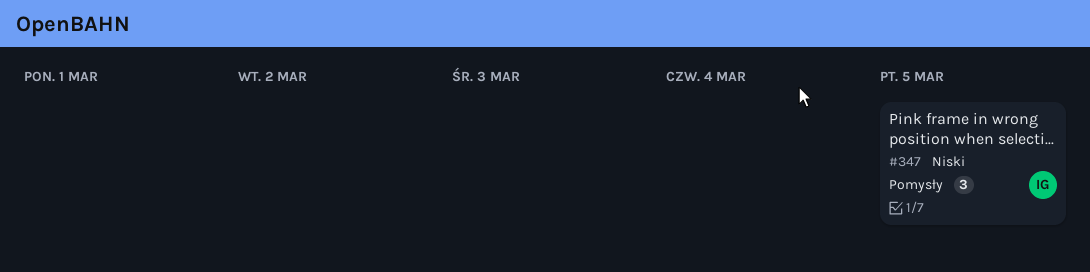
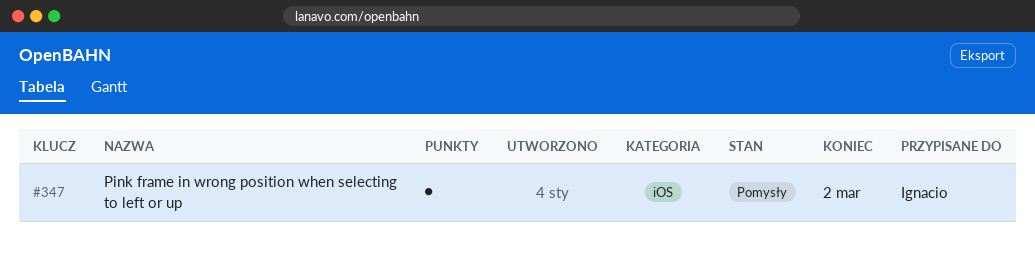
#347, estimate: 3 -> 1
#347, due: Mar 5 -> Mar 2

